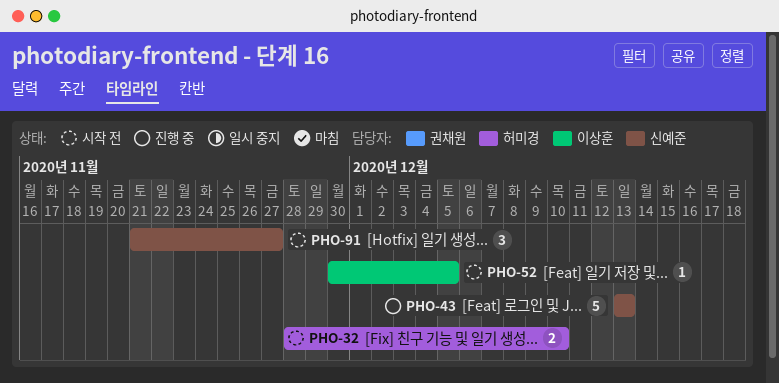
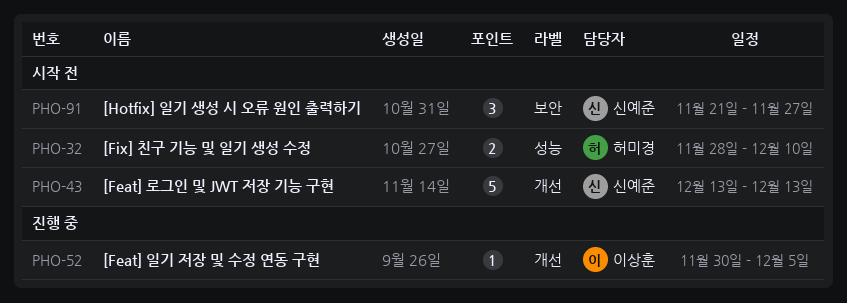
PHO-43, status: 진행 중 -> 시작 전
PHO-52, status: 시작 전 -> 진행 중

